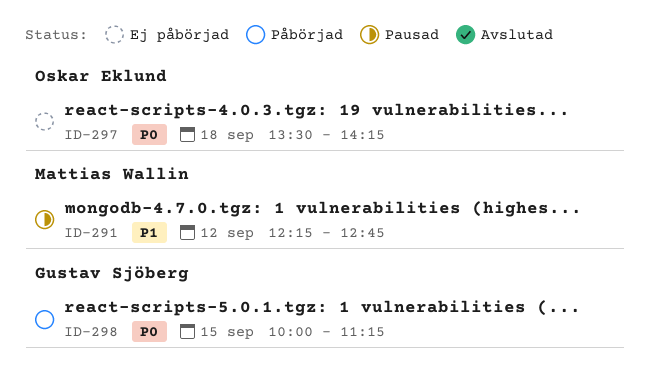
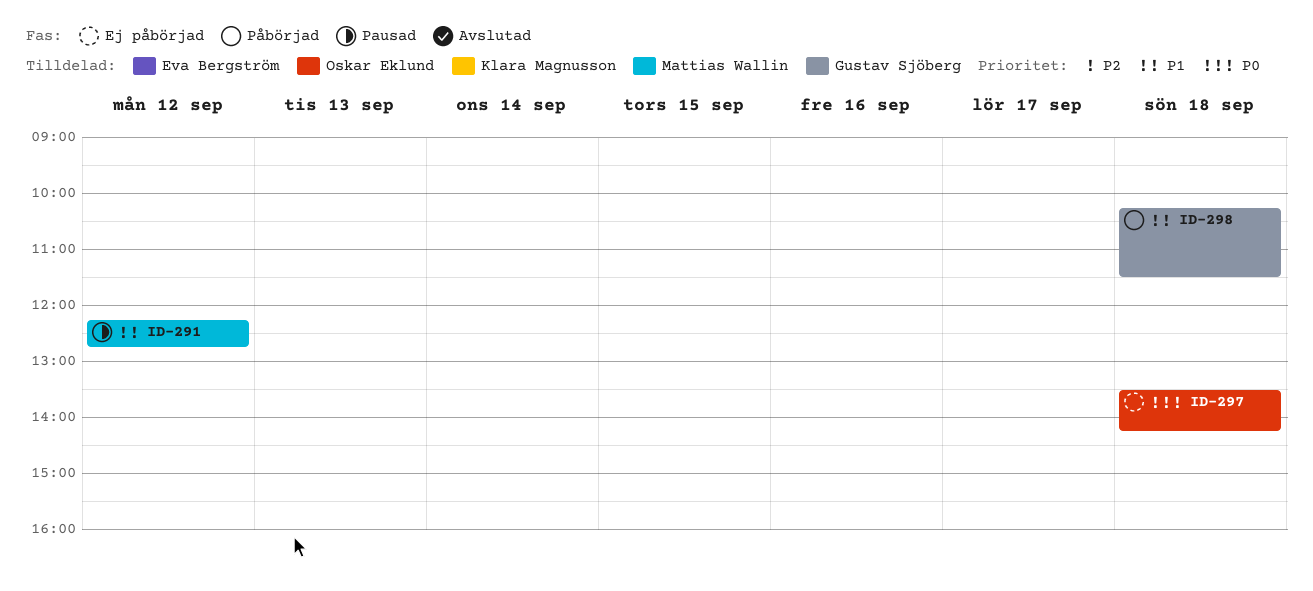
ID-298, priority: P0 -> P1
ID-298, day: Sep 15 -> Sep 18
ID-298, begins: 10:00 -> 10:15
ID-298, ends: 11:15 -> 11:30

